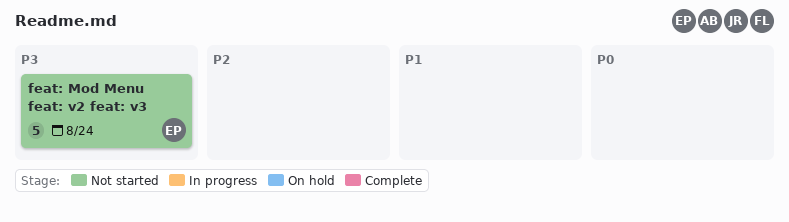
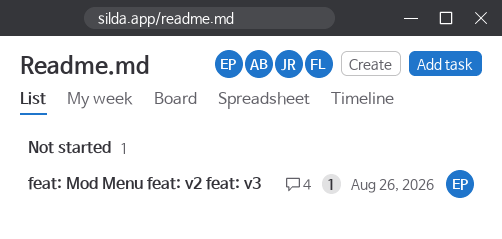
feat: Mod Menu feat: v2 feat: v3, estimate: 5 -> 1
feat: Mod Menu feat: v2 feat: v3, day: Aug 24 -> Aug 26

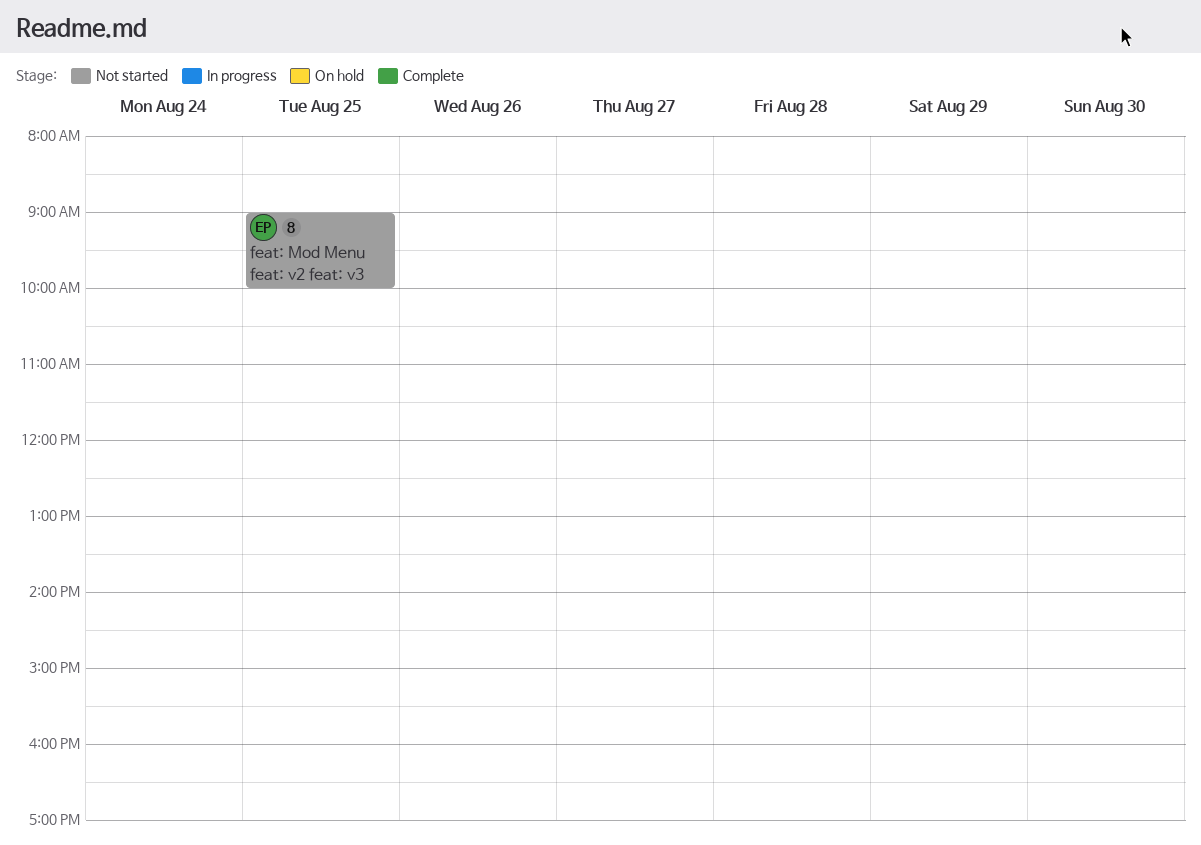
feat: Mod Menu feat: v2 feat: v3, estimate: 1 -> 8
feat: Mod Menu feat: v2 feat: v3, day: Aug 26 -> Aug 25

